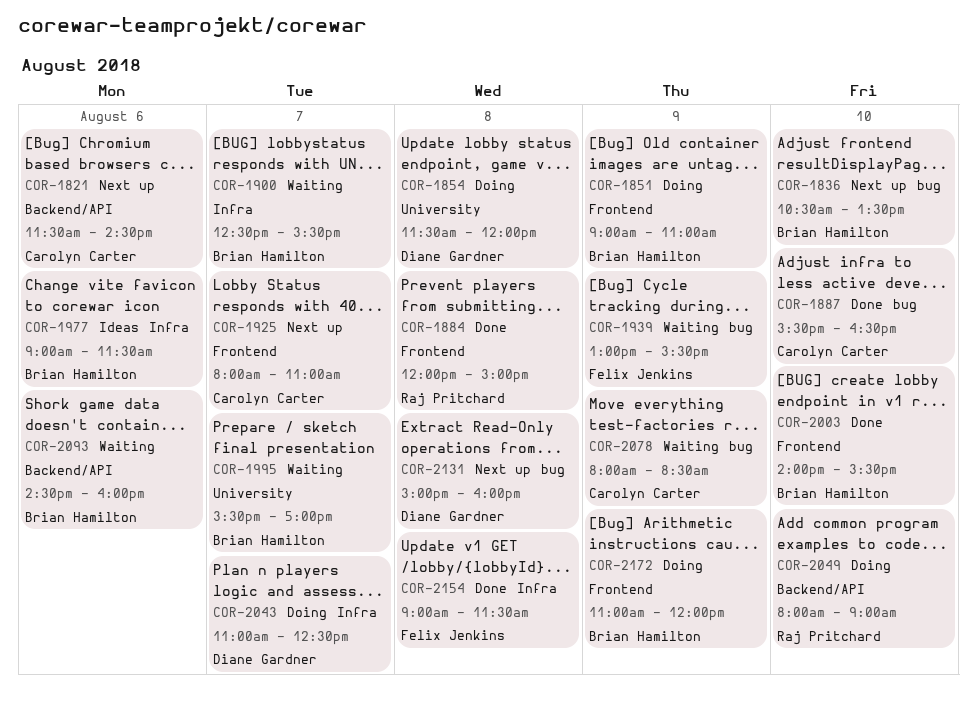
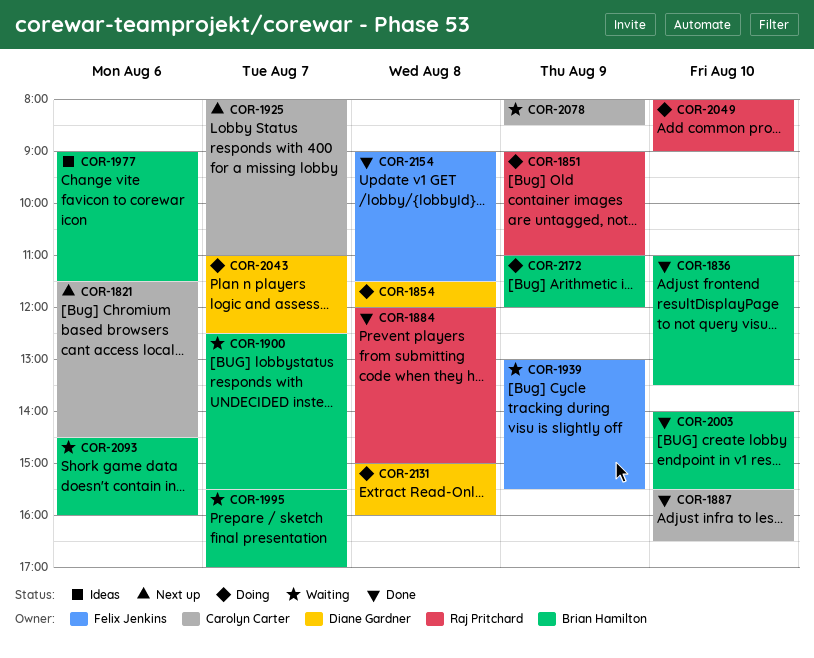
COR-1836, status: Next up -> Done
COR-1836, begins: 10:30 -> 11:00
COR-1851, owner: Brian Hamilton -> Raj Pritchard
COR-2131, status: Next up -> Doing

